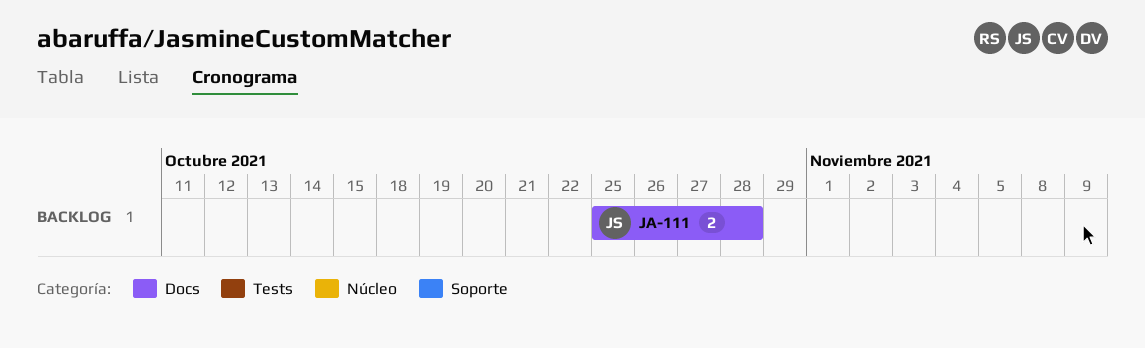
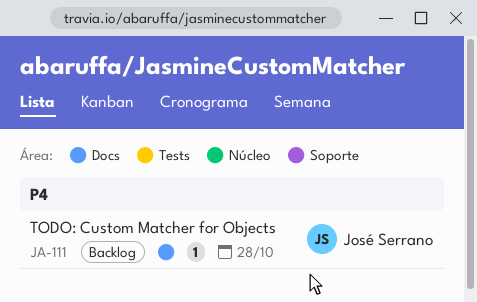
JA-111, estimate: 2 -> 1

